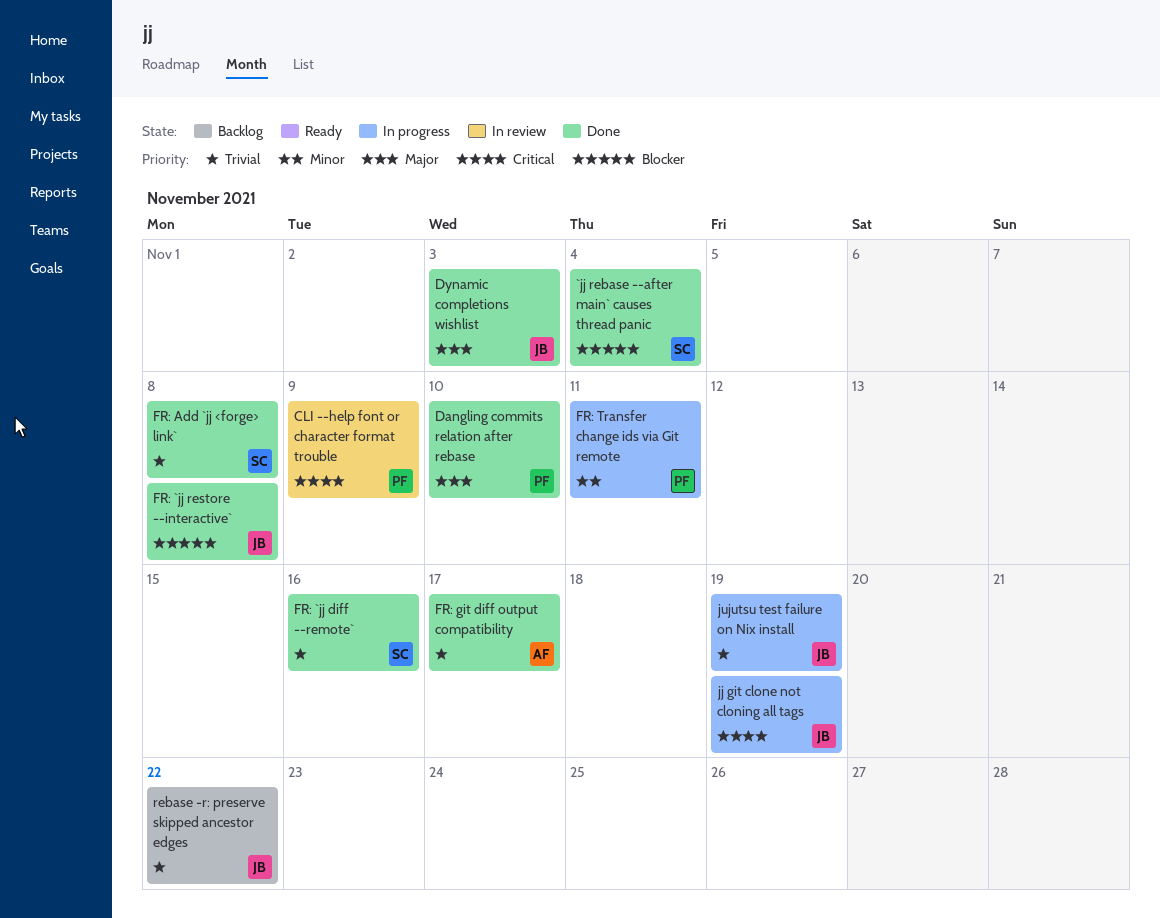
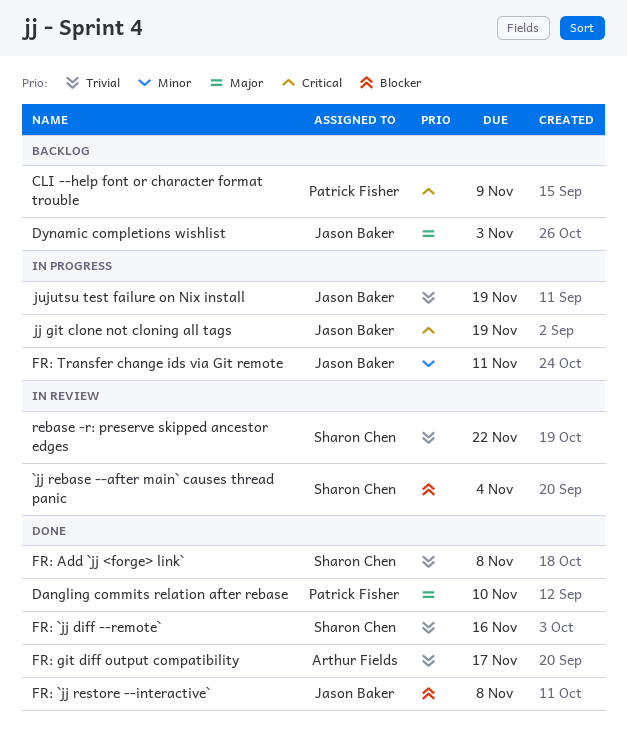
`jj rebase --after main` causes thread panic, status: Done -> In review
CLI --help font or character format trouble, status: In review -> Backlog
Dynamic completions wishlist, status: Done -> Backlog
FR: Transfer change ids via Git remote, owner: Patrick Fisher -> Jason Baker
rebase -r: preserve skipped ancestor edges, status: Backlog -> In review
rebase -r: preserve skipped ancestor edges, owner: Jason Baker -> Sharon Chen

